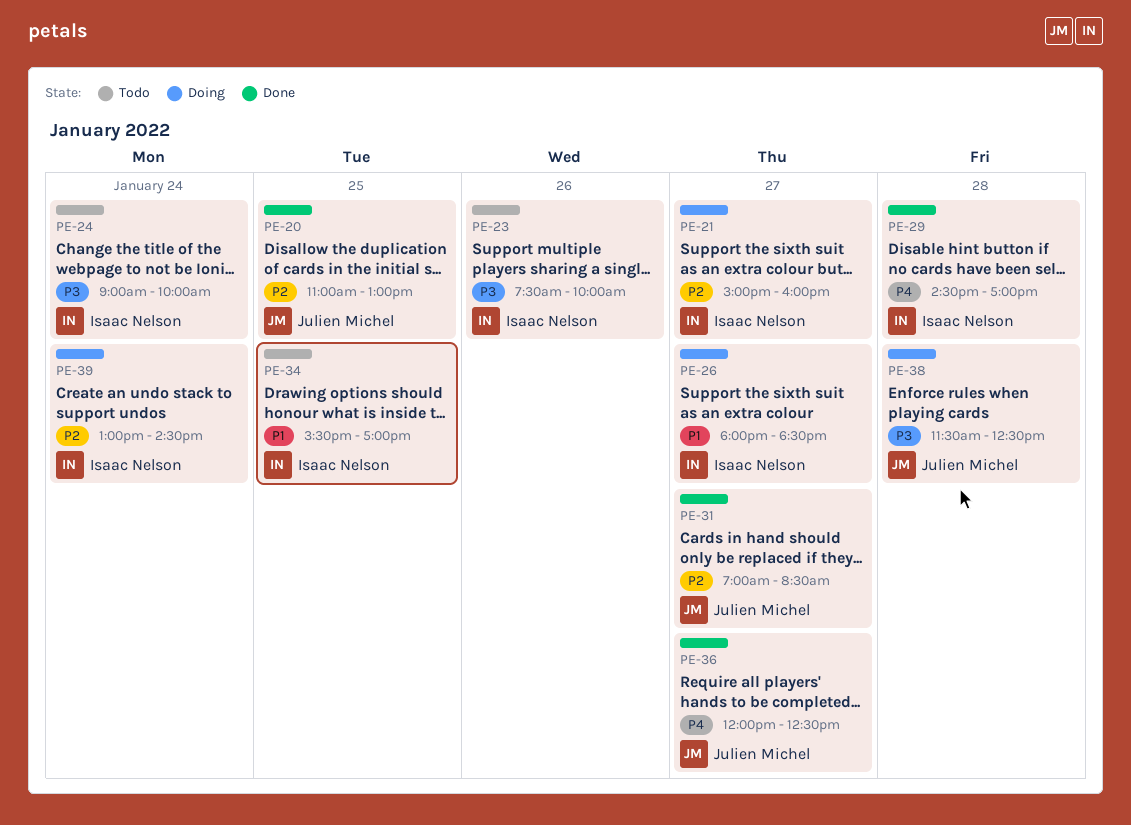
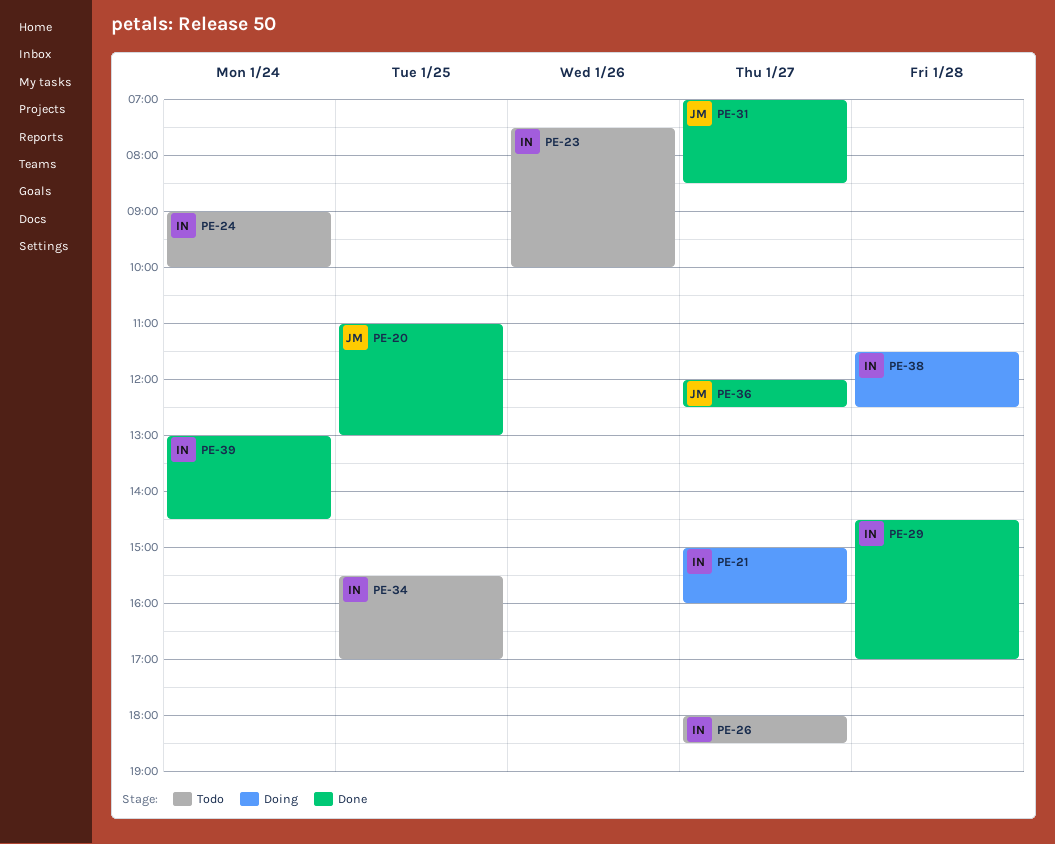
PE-26, status: Doing -> Todo
PE-38, owner: Julien Michel -> Isaac Nelson
PE-39, status: Doing -> Done

